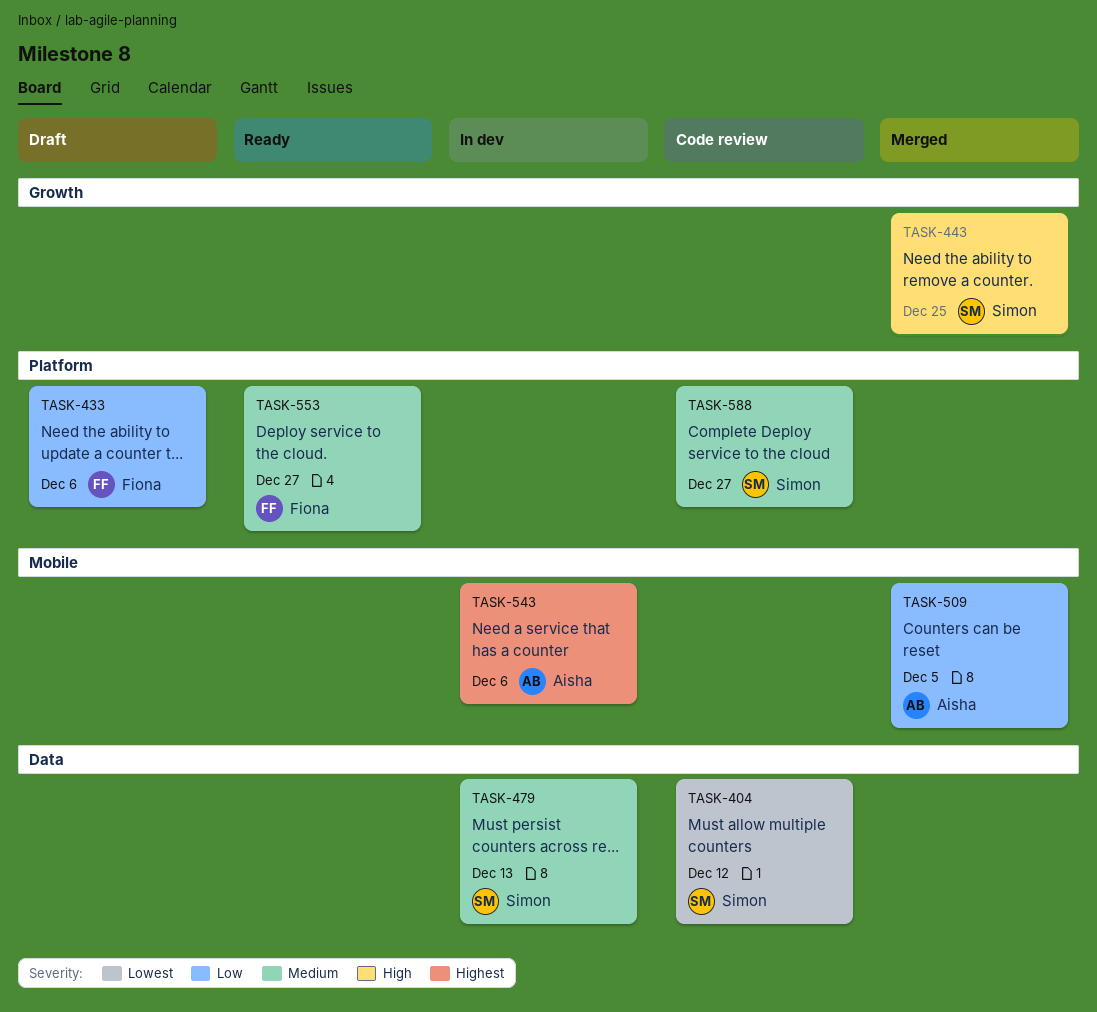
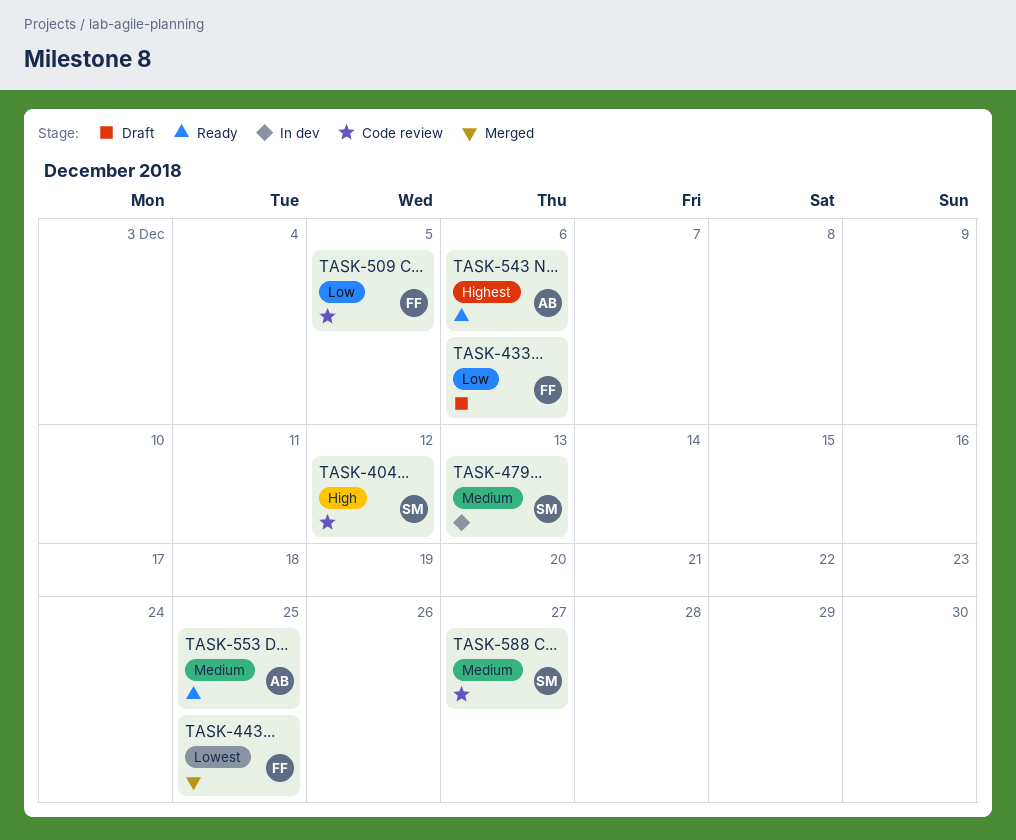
TASK-404, priority: Lowest -> High
TASK-443, owner: Simon -> Fiona
TASK-443, priority: High -> Lowest
TASK-509, status: Merged -> Code review
TASK-509, owner: Aisha -> Fiona
TASK-543, status: In dev -> Ready
TASK-553, owner: Fiona -> Aisha
TASK-553, due: Dec 27 -> Dec 25

